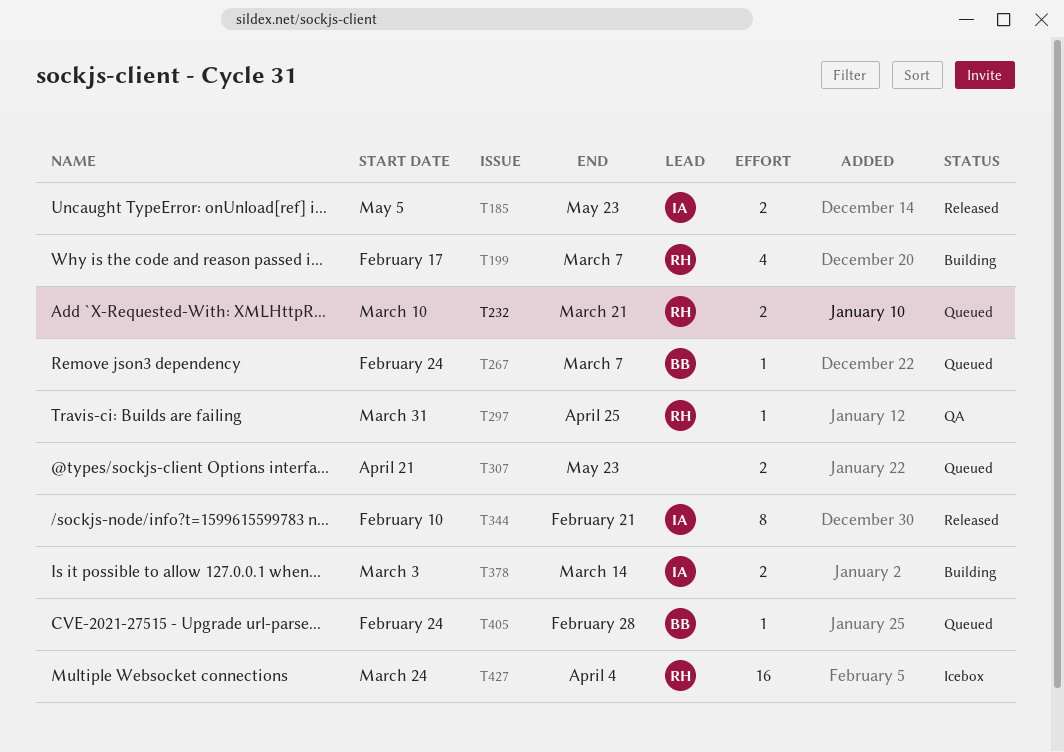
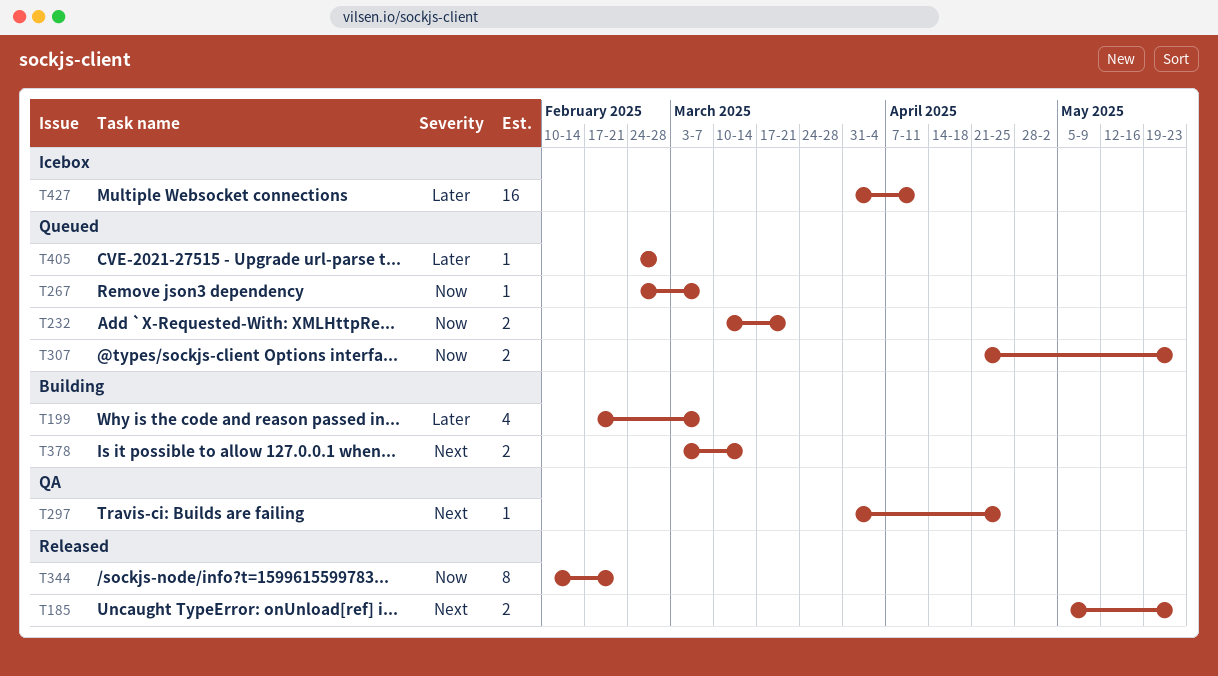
T427, start: Mar 24 -> Mar 31
T427, due: Apr 4 -> Apr 11

